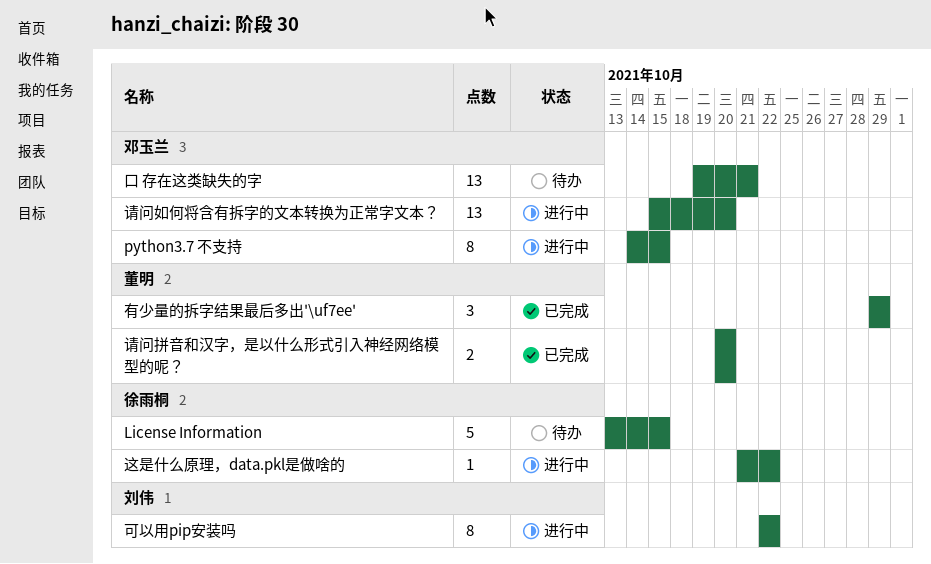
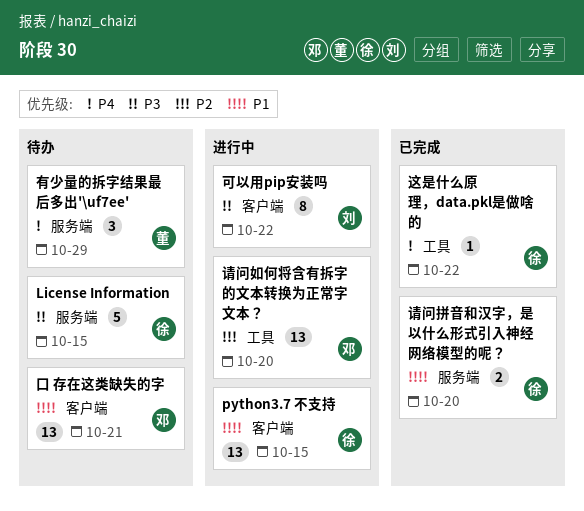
python3.7 不支持, owner: 邓玉兰 -> 徐雨桐
python3.7 不支持, estimate: 8 -> 13
有少量的拆字结果最后多出'\uf7ee', status: 已完成 -> 待办
请问拼音和汉字，是以什么形式引入神经网络模型的呢？, owner: 董明 -> 徐雨桐
这是什么原理，data.pkl是做啥的, status: 进行中 -> 已完成

